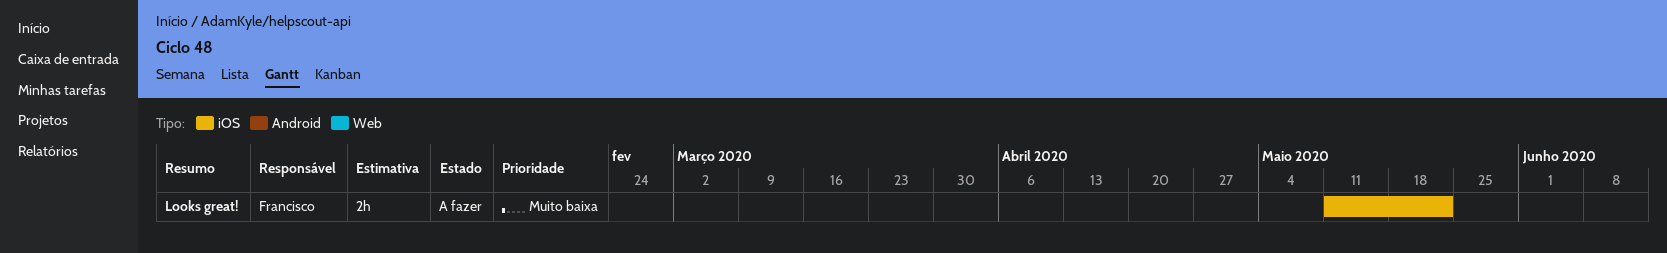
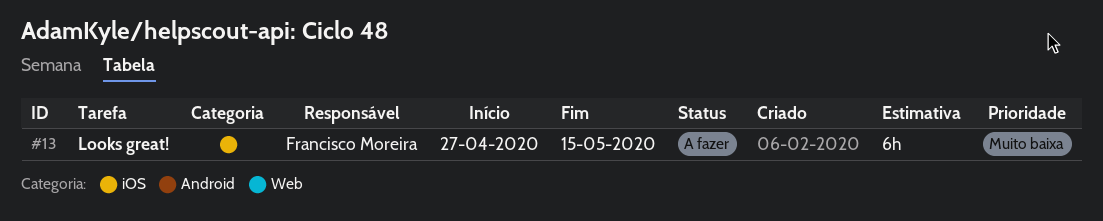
Looks great!, estimate: 2h -> 6h
Looks great!, start: May 11 -> Apr 27
Looks great!, due: May 22 -> May 15

